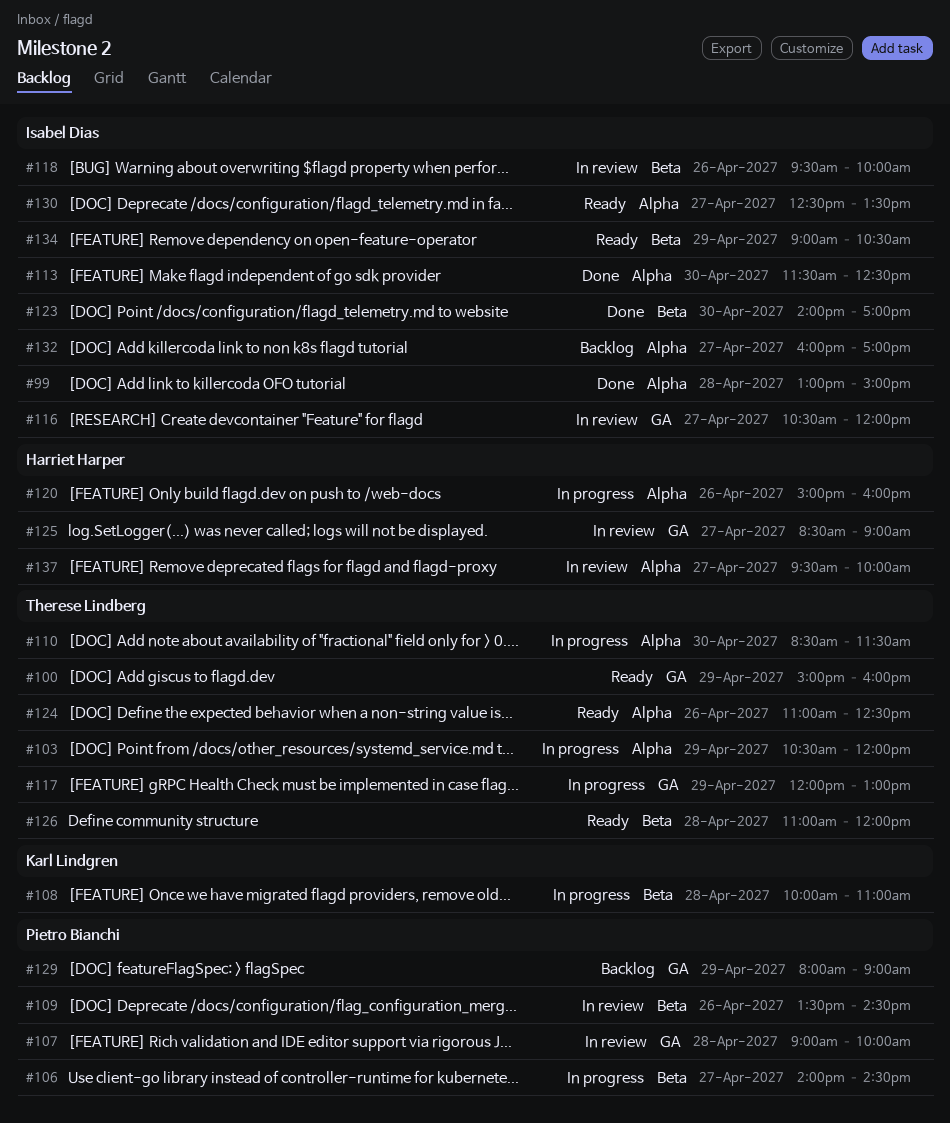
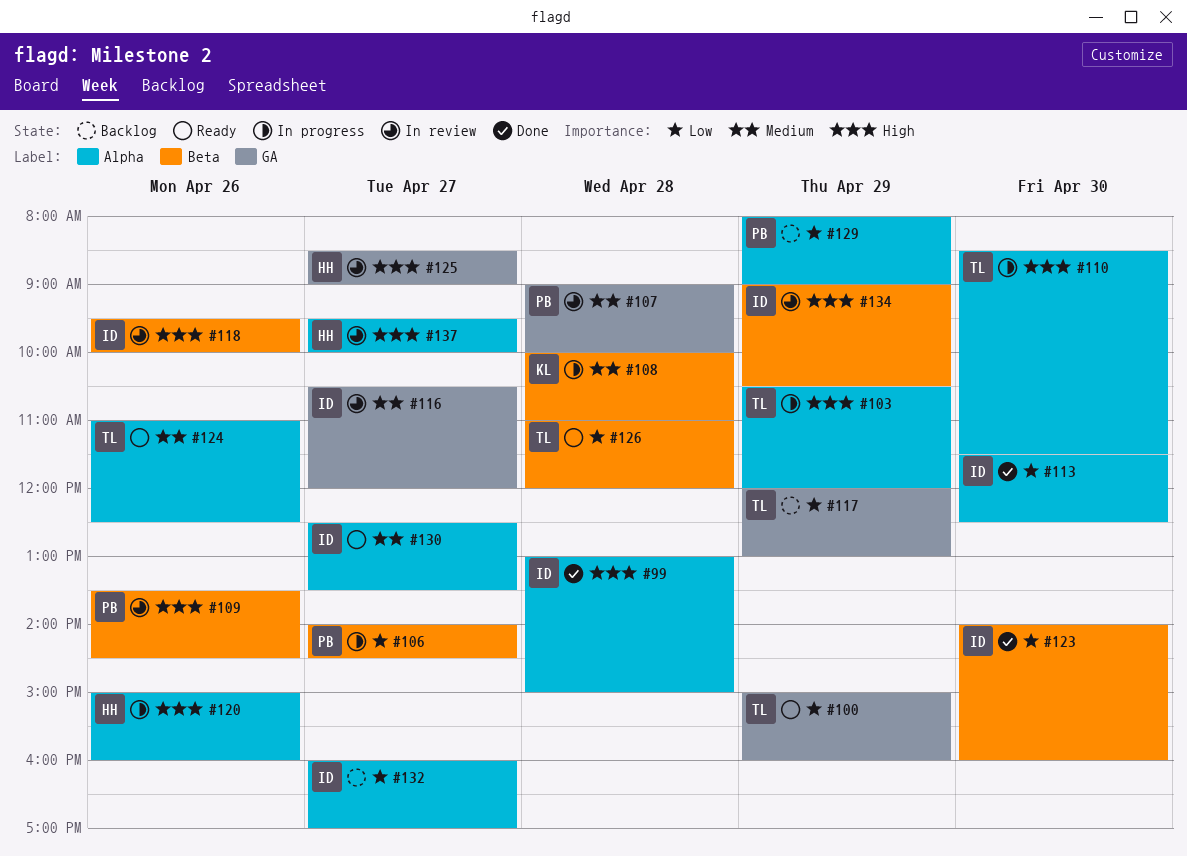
#117, status: In progress -> Backlog
#123, ends: 17:00 -> 16:00
#129, label: GA -> Alpha
#134, status: Ready -> In review

